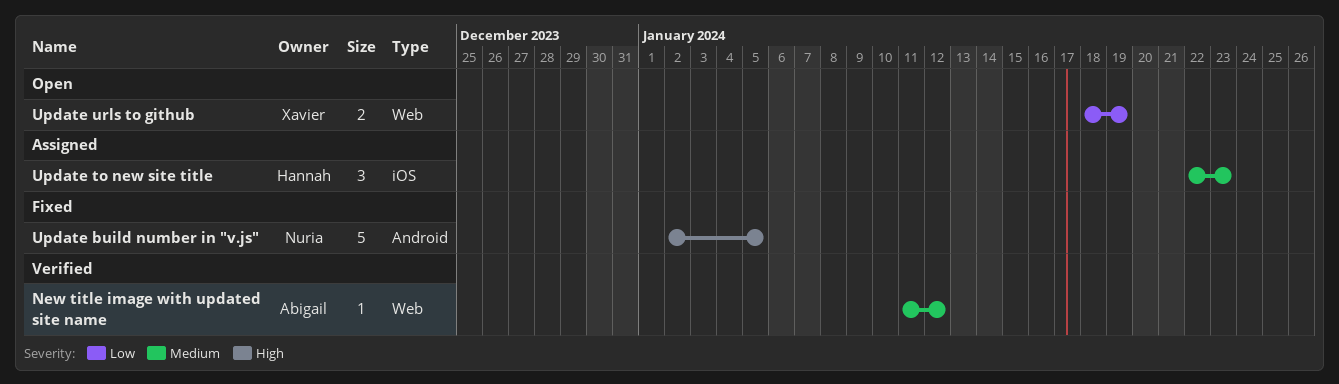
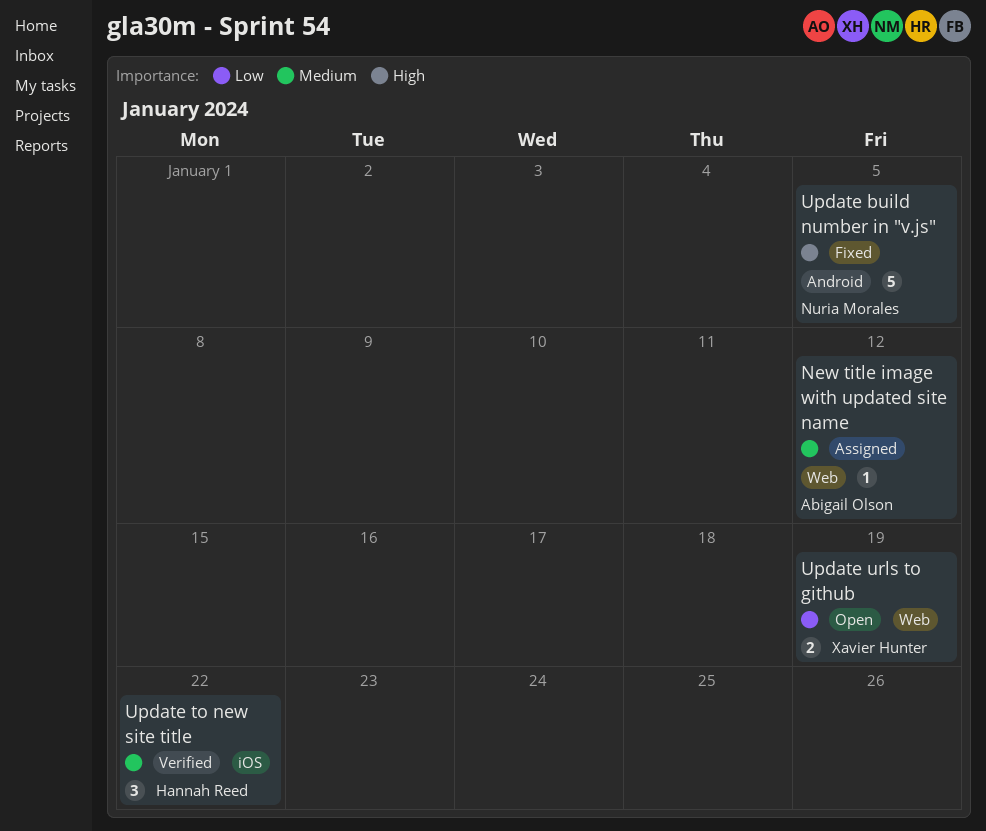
New title image with updated site name, status: Verified -> Assigned
Update to new site title, status: Assigned -> Verified
Update to new site title, due: Jan 23 -> Jan 22

